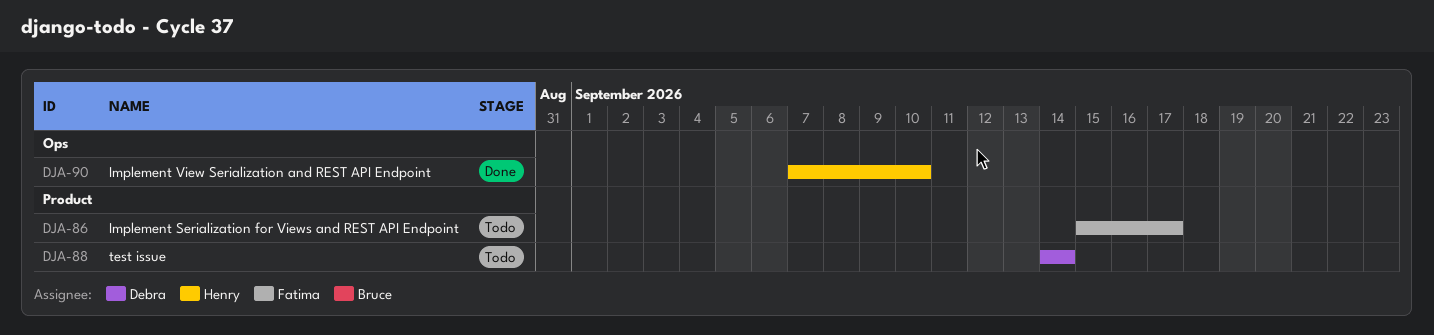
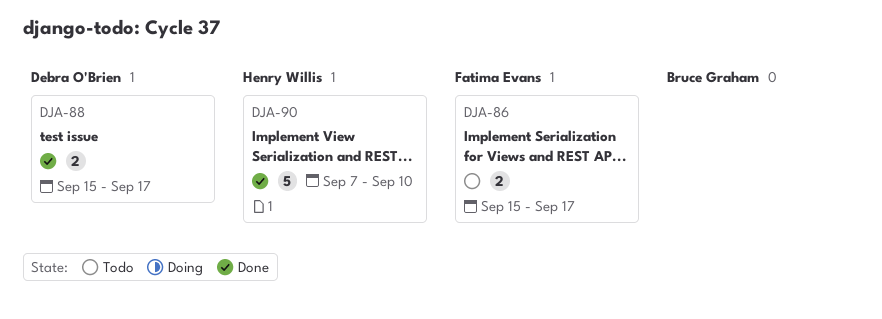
DJA-88, status: Todo -> Done
DJA-88, start: Sep 14 -> Sep 15
DJA-88, due: Sep 14 -> Sep 17

